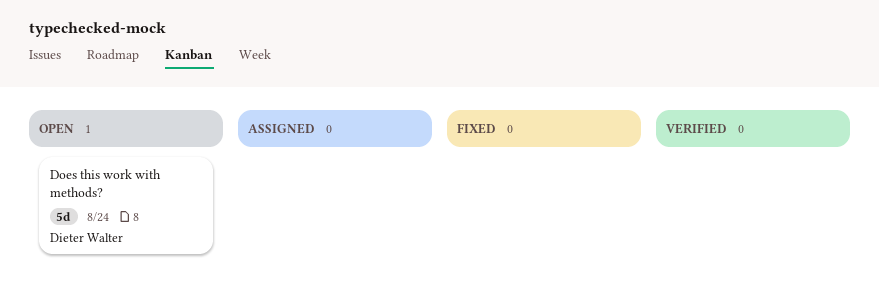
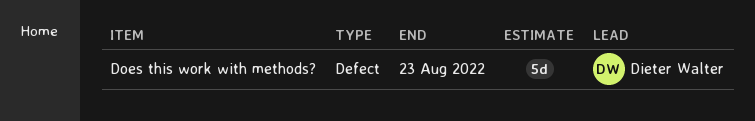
Does this work with methods?, due: Aug 24 -> Aug 23

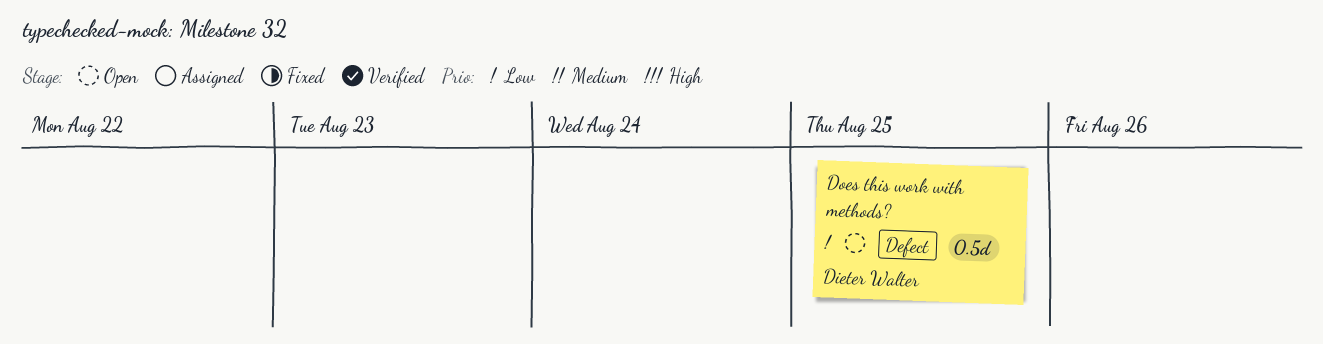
Does this work with methods?, estimate: 5d -> 0.5d
Does this work with methods?, due: Aug 23 -> Aug 25

